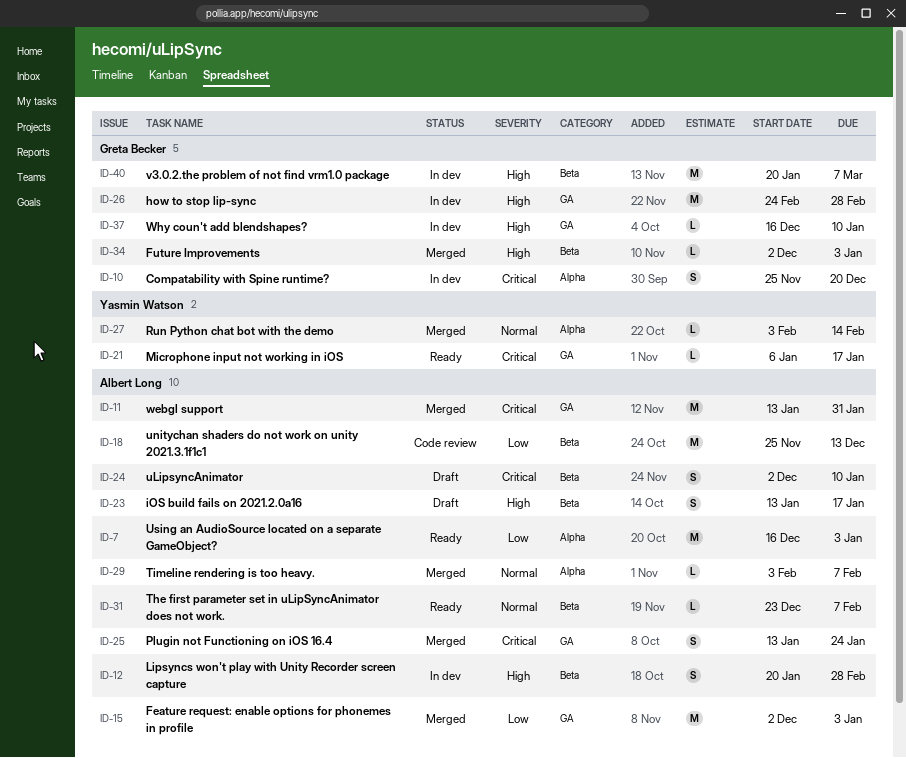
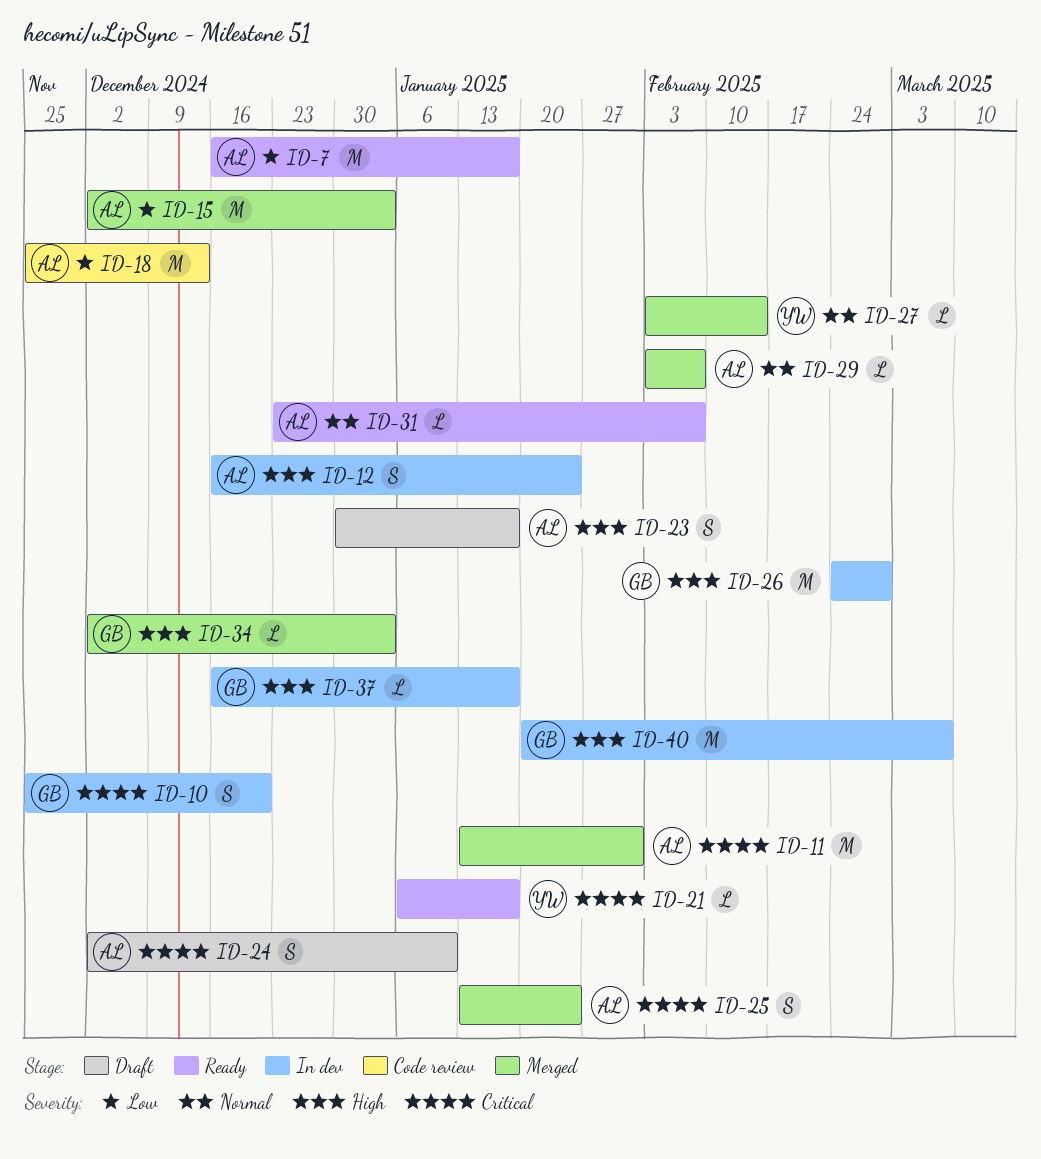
ID-7, due: Jan 3 -> Jan 17
ID-12, start: Jan 20 -> Dec 16
ID-12, due: Feb 28 -> Jan 24
ID-23, start: Jan 13 -> Dec 30
ID-37, due: Jan 10 -> Jan 17

